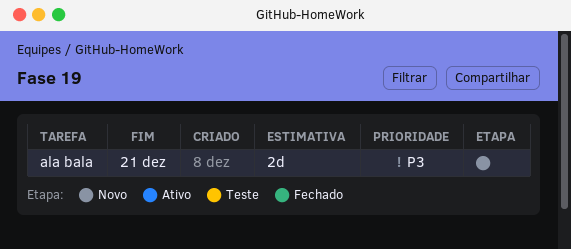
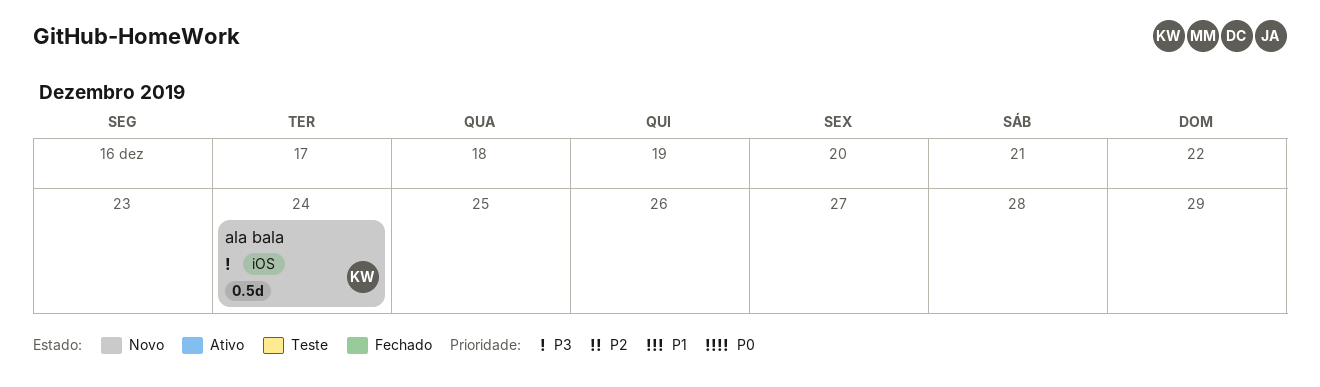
ala bala, estimate: 2d -> 0.5d
ala bala, due: Dec 21 -> Dec 24

